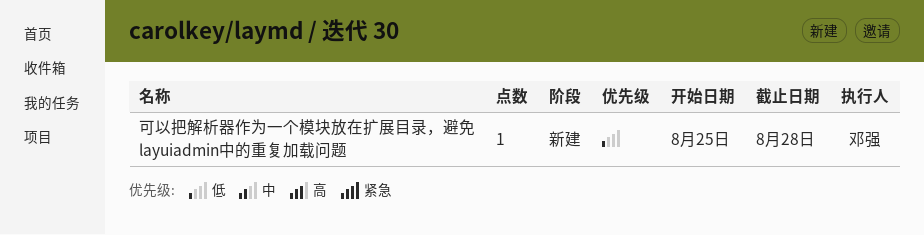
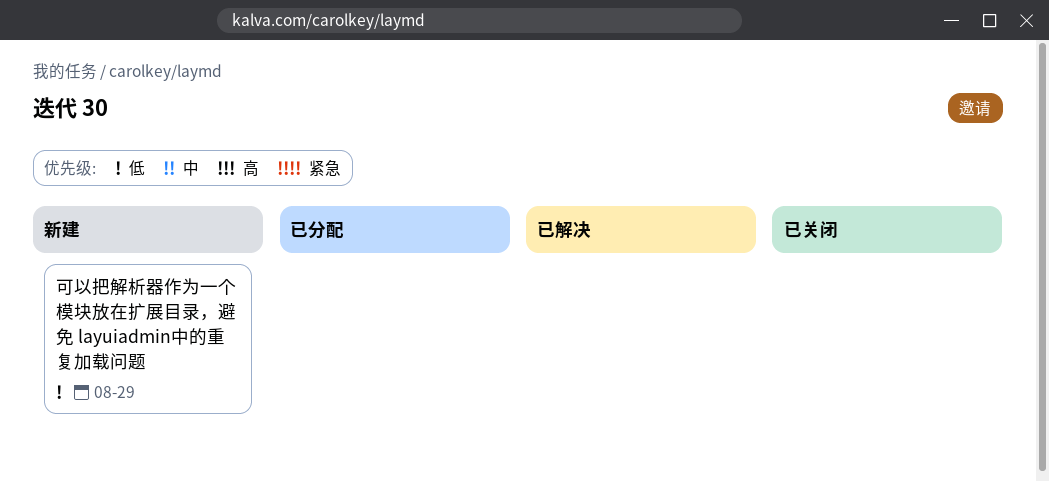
可以把解析器作为一个模块放在扩展目录，避免 layuiadmin中的重复加载问题, due: Aug 28 -> Aug 29

